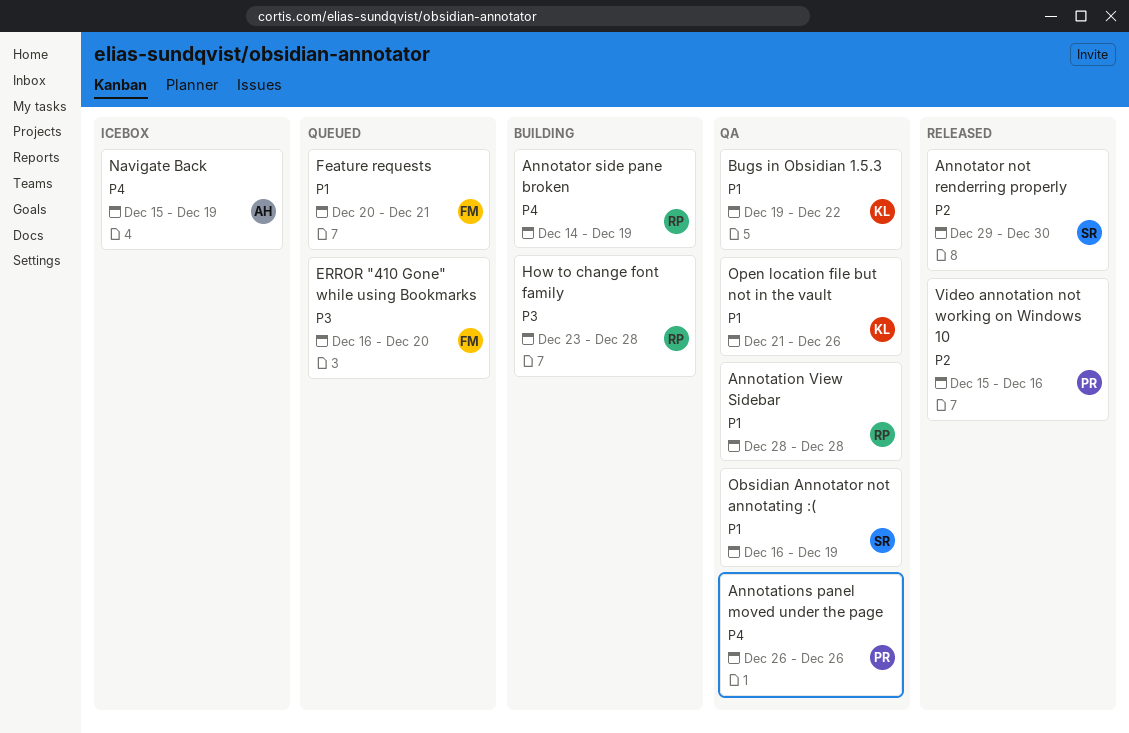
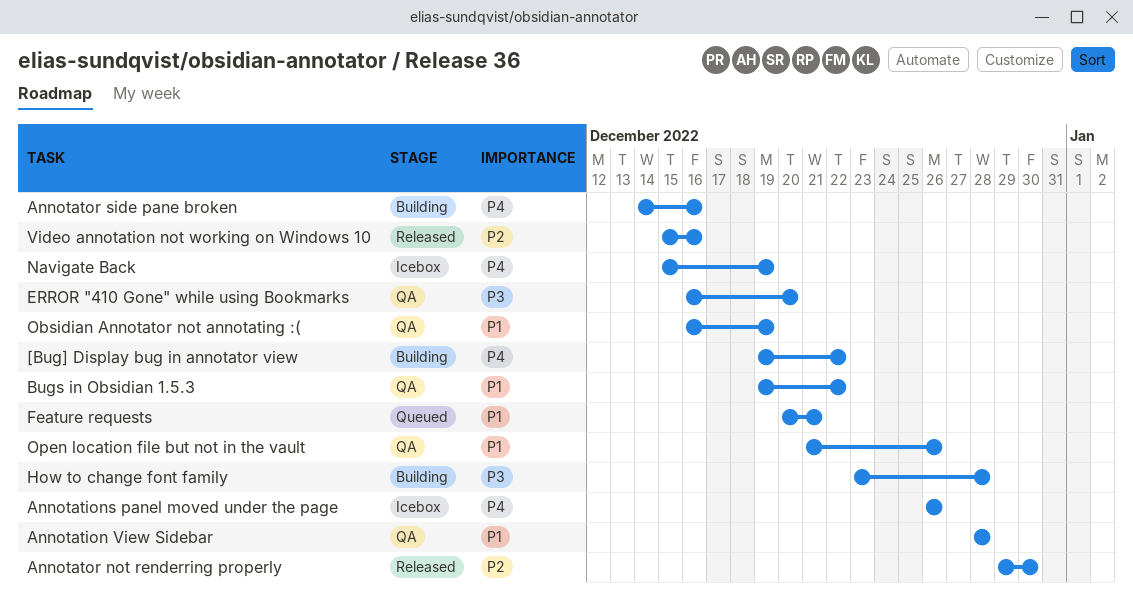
[Bug] Display bug in annotator view: none -> present
Annotations panel moved under the page, status: QA -> Icebox
Annotator side pane broken, due: Dec 19 -> Dec 16
ERROR "410 Gone" while using Bookmarks, status: Queued -> QA

